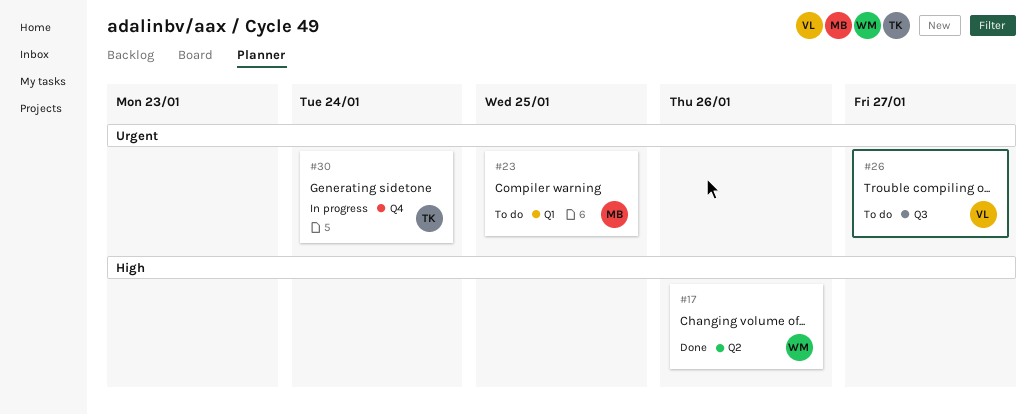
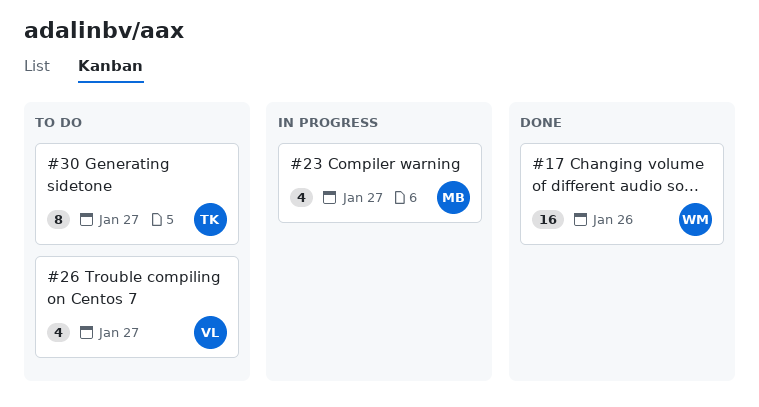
#23, status: To do -> In progress
#23, due: Jan 25 -> Jan 27
#30, status: In progress -> To do
#30, due: Jan 24 -> Jan 27

